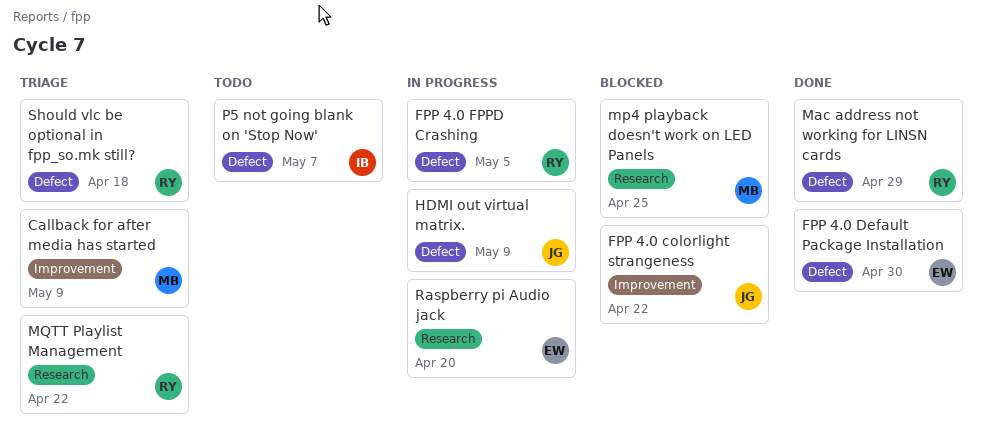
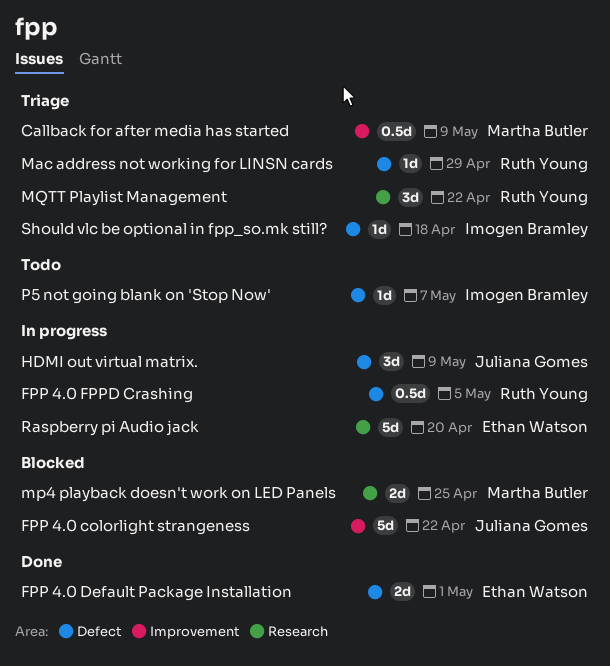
FPP 4.0 Default Package Installation, due: Apr 30 -> May 1
Mac address not working for LINSN cards, status: Done -> Triage
Should vlc be optional in fpp_so.mk still?, owner: Ruth Young -> Imogen Bramley

